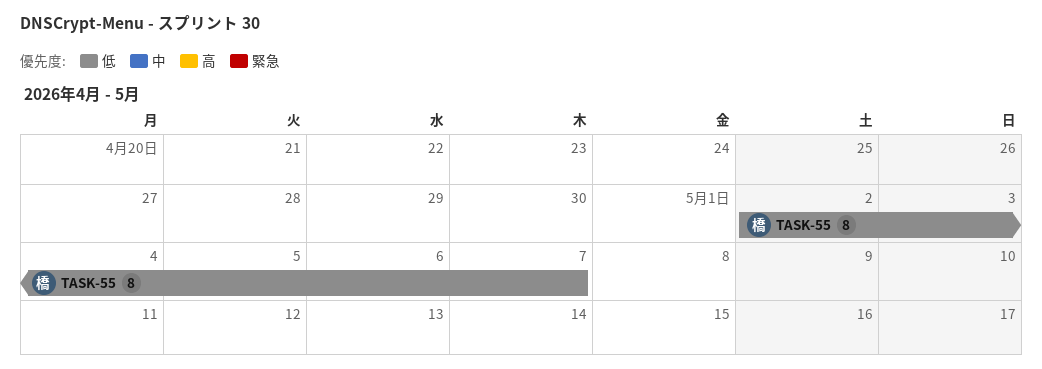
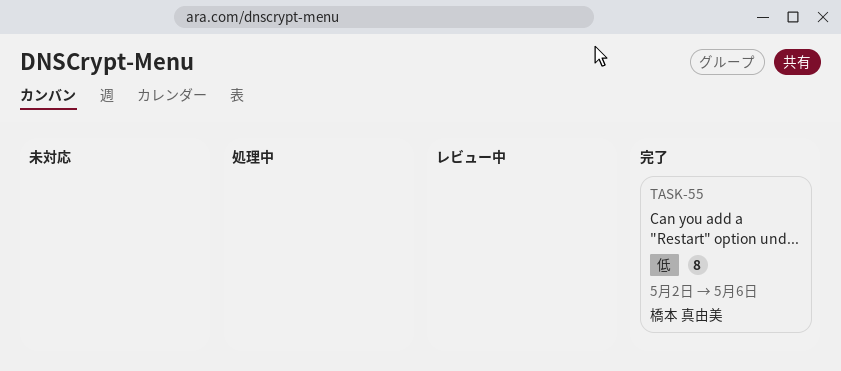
TASK-55, due: May 7 -> May 6

